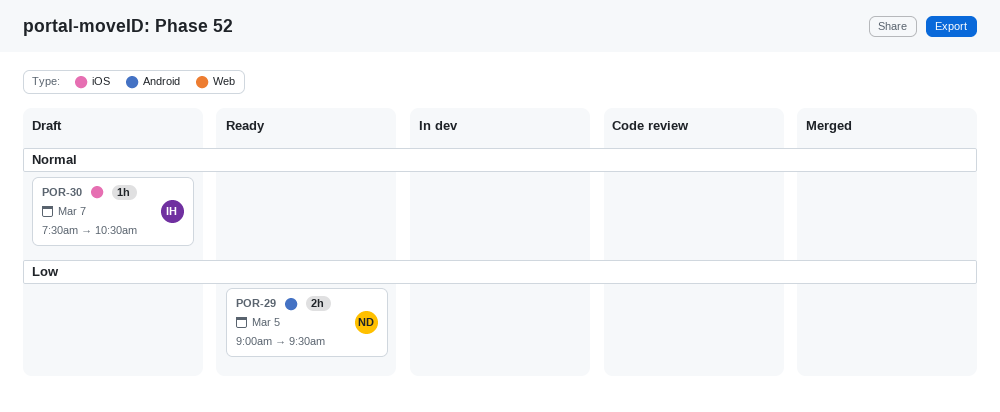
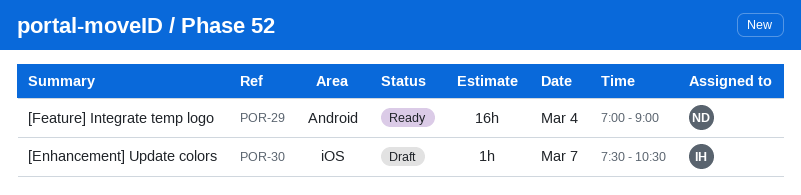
POR-29, estimate: 2h -> 16h
POR-29, day: Mar 5 -> Mar 4
POR-29, begins: 09:00 -> 07:00
POR-29, ends: 09:30 -> 09:00

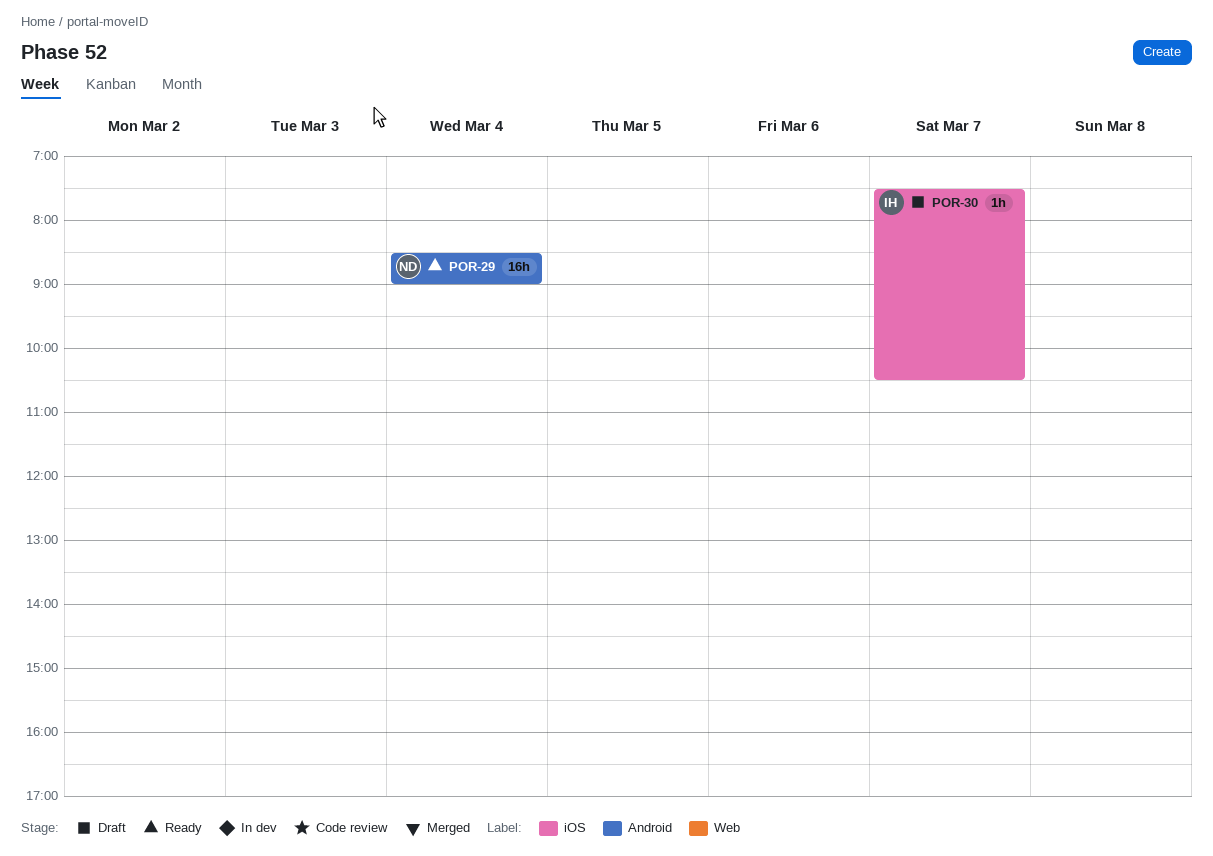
POR-29, begins: 07:00 -> 08:30

